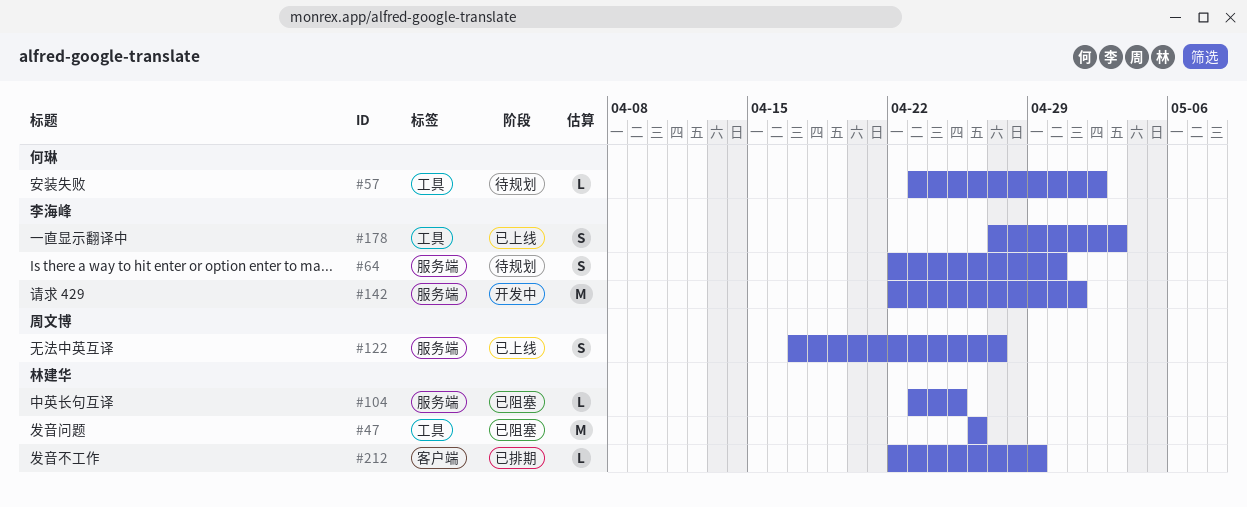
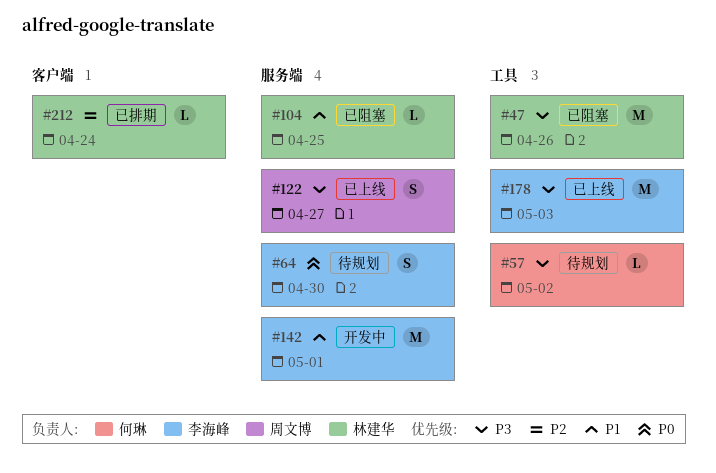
#178, estimate: S -> M
#212, due: Apr 29 -> Apr 24

